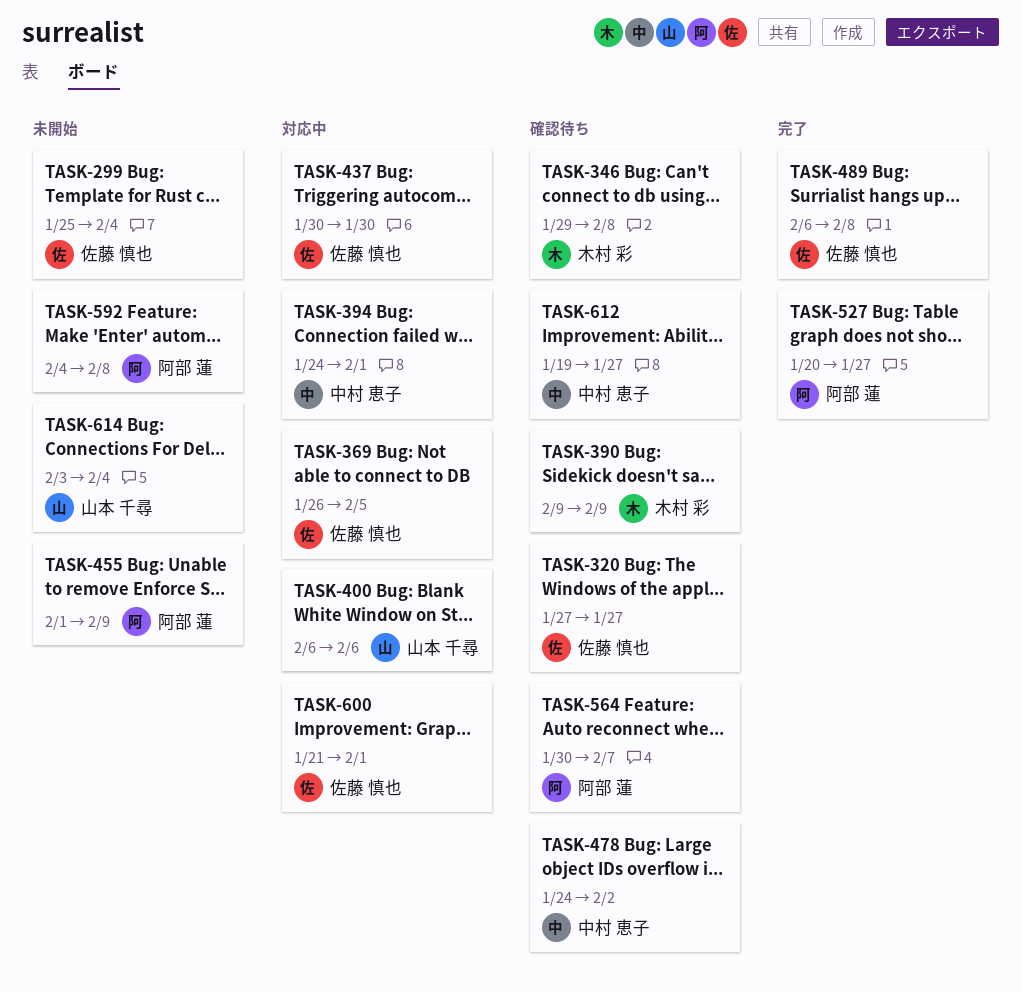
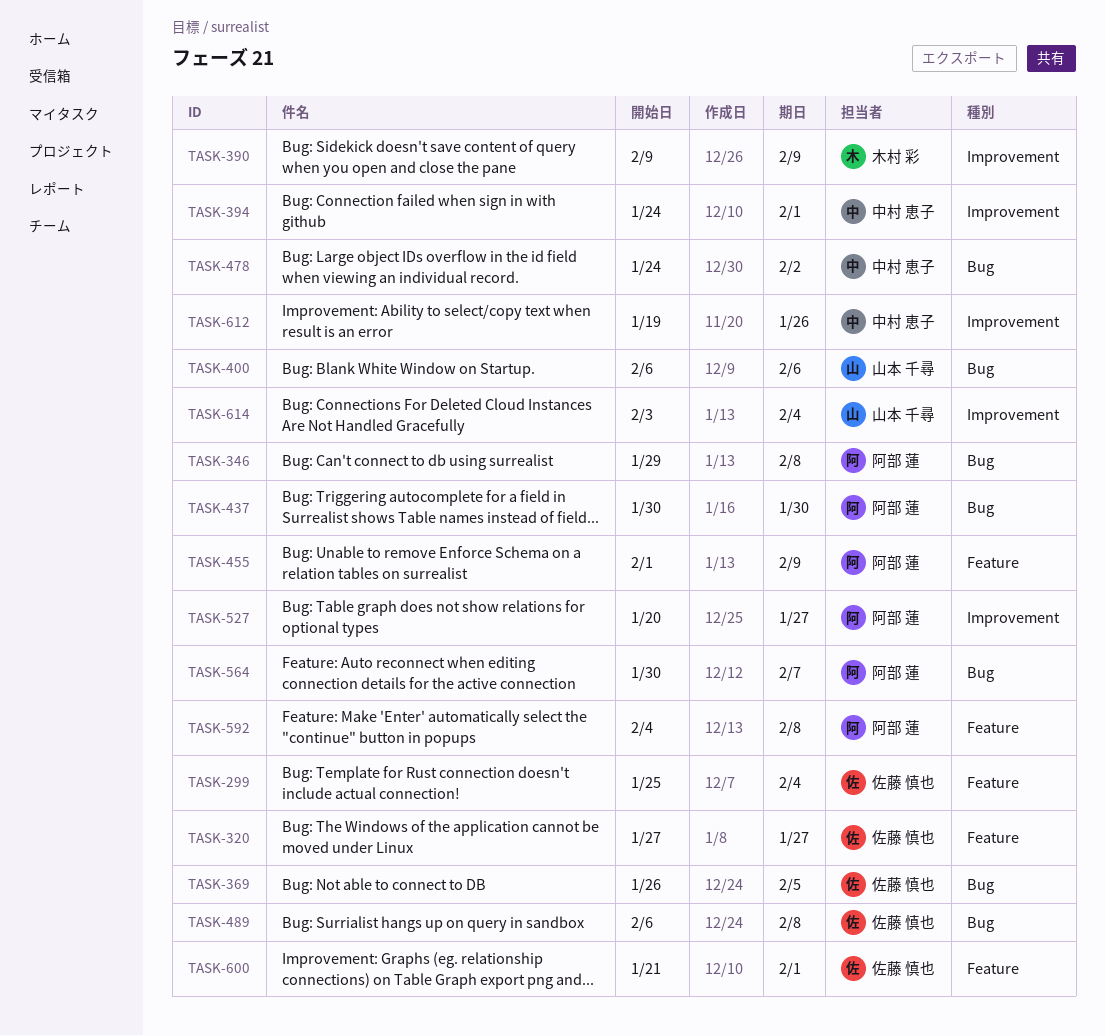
TASK-346, owner: 木村 彩 -> 阿部 蓮
TASK-437, owner: 佐藤 慎也 -> 阿部 蓮
TASK-612, due: Jan 27 -> Jan 26

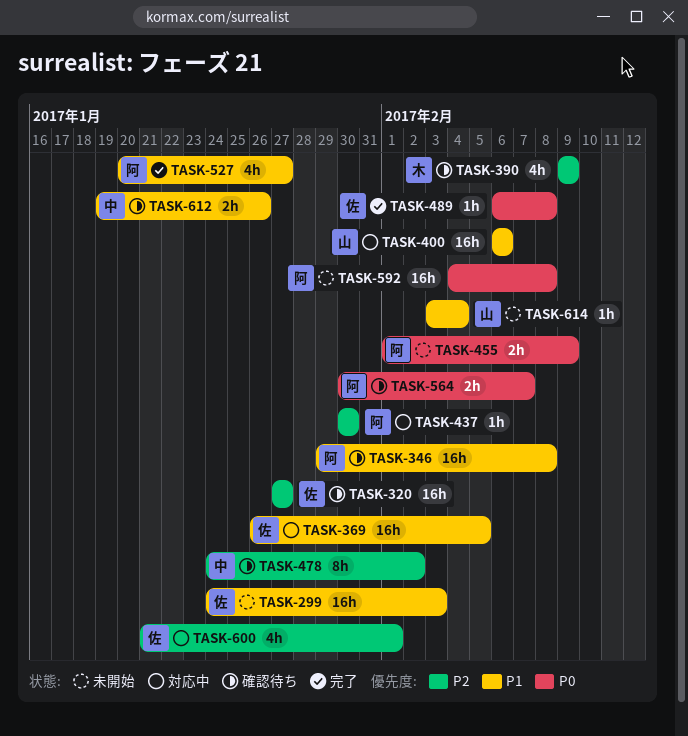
TASK-299, start: Jan 25 -> Jan 24
TASK-299, due: Feb 4 -> Feb 3
TASK-394: present -> none

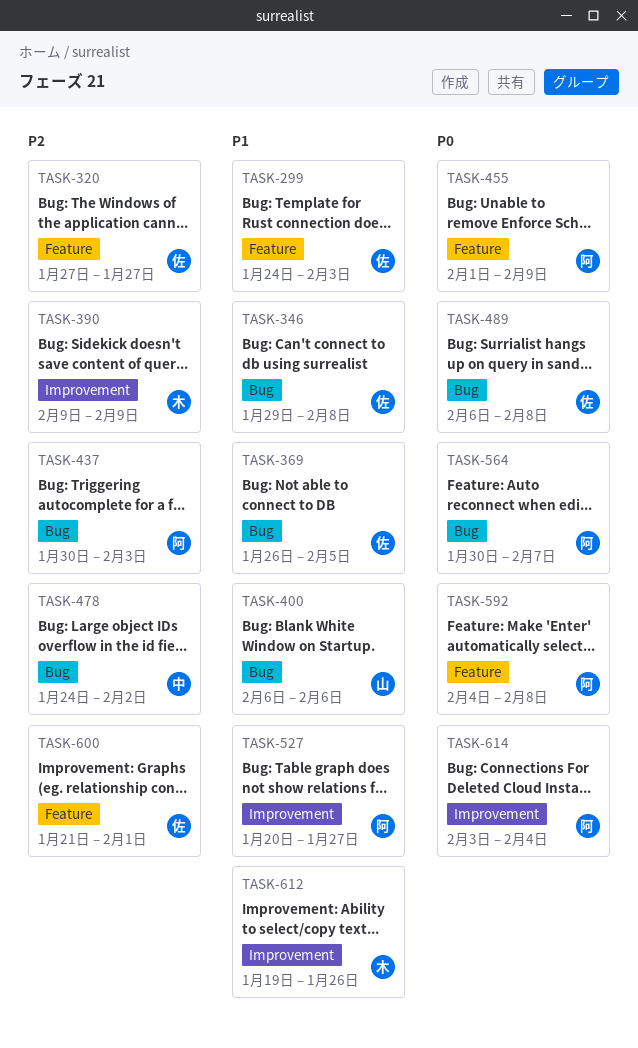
TASK-346, owner: 阿 -> 佐
TASK-437, due: Jan 30 -> Feb 3
TASK-612, owner: 中 -> 木
TASK-614, owner: 山 -> 阿
TASK-614, priority: P1 -> P0

